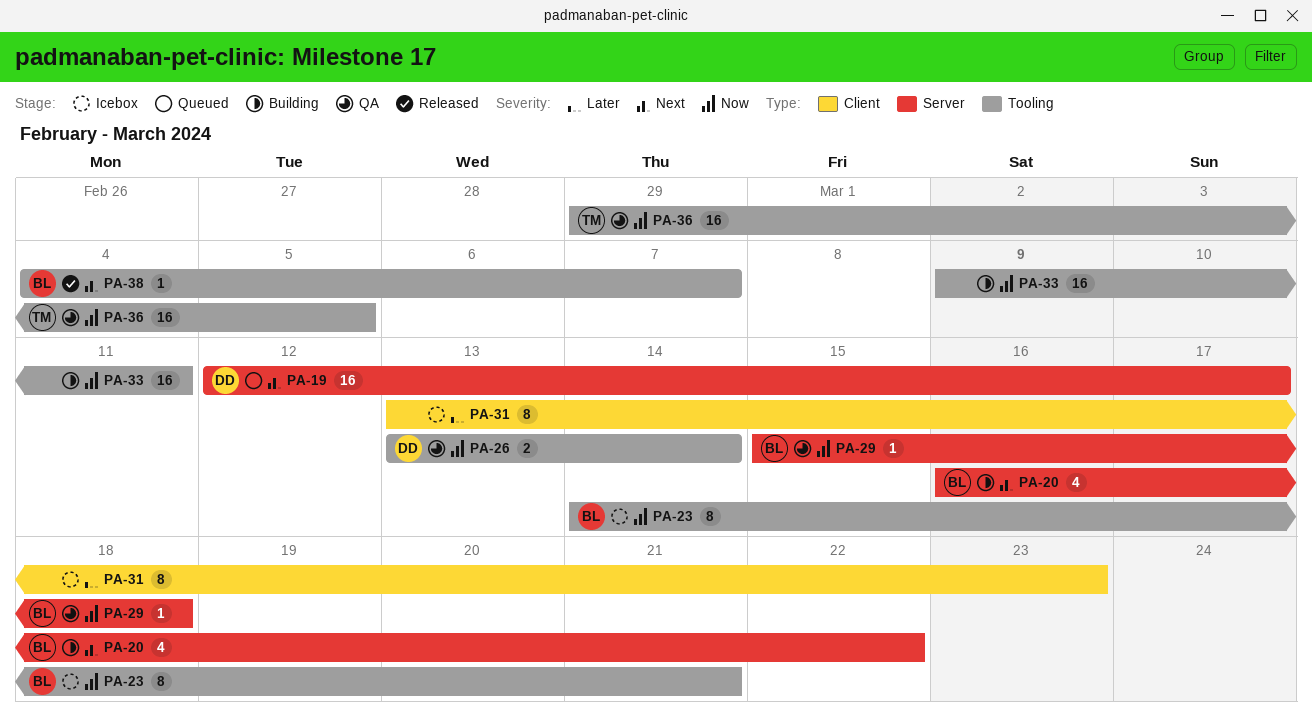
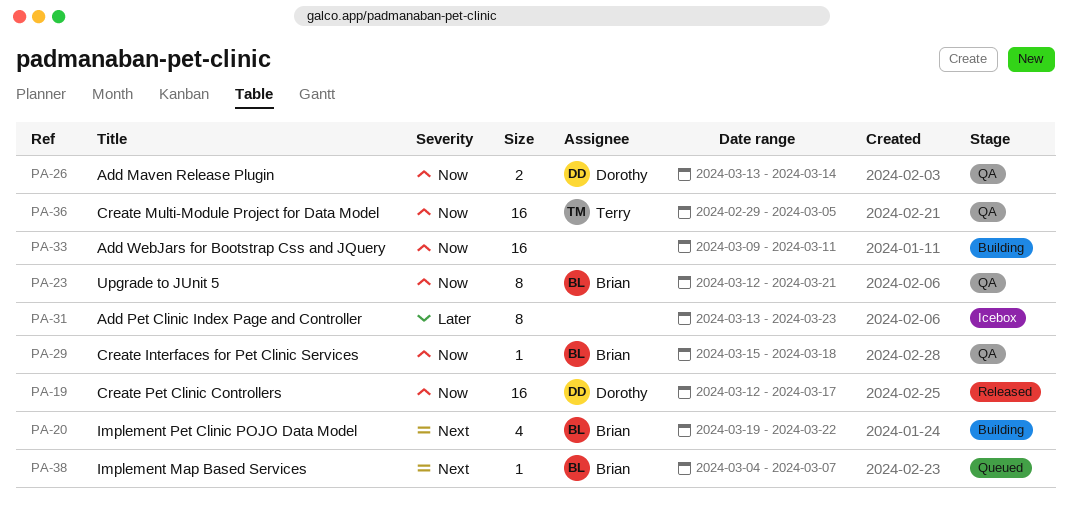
PA-19, status: Queued -> Released
PA-19, priority: Next -> Now
PA-20, start: Mar 16 -> Mar 19
PA-23, status: Icebox -> QA
PA-23, start: Mar 14 -> Mar 12
PA-38, status: Released -> Queued

